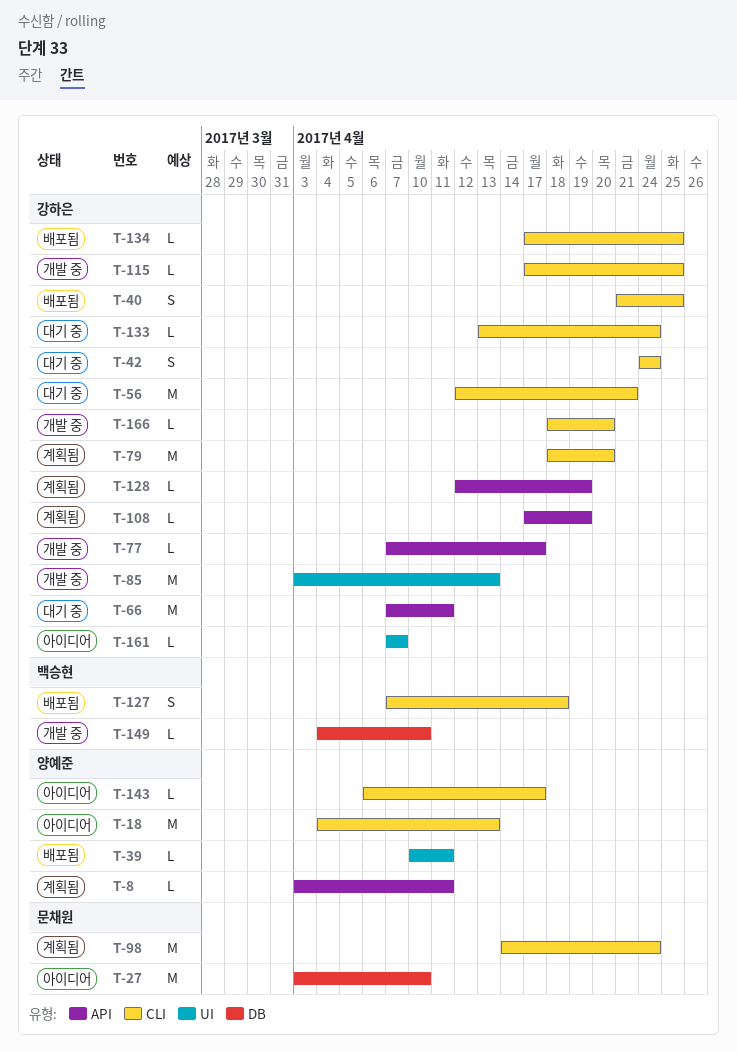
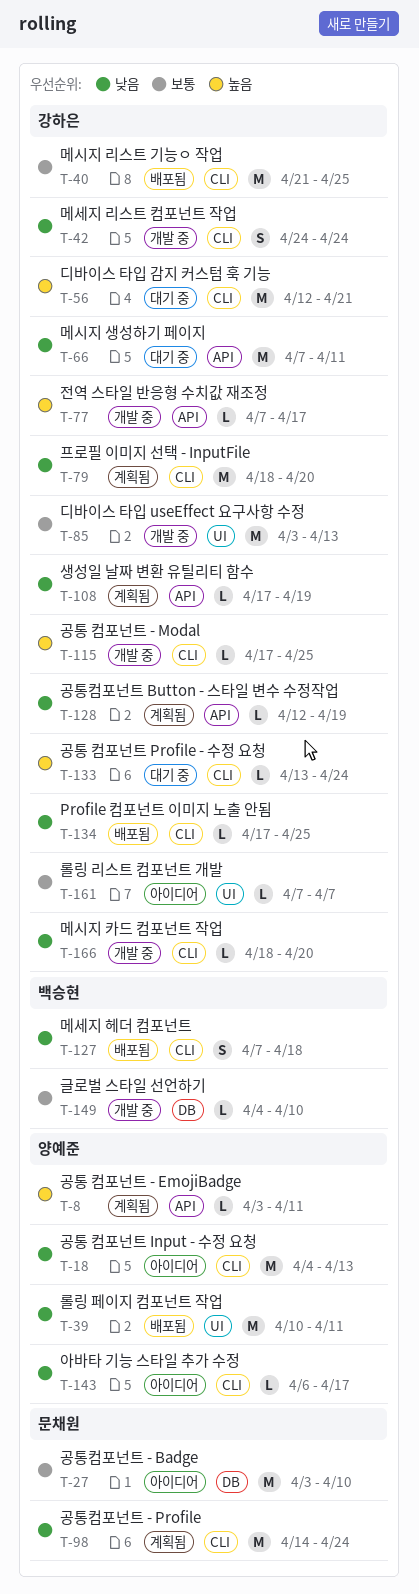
T-39, estimate: L -> M
T-40, estimate: S -> M
T-42, status: 대기 중 -> 개발 중

